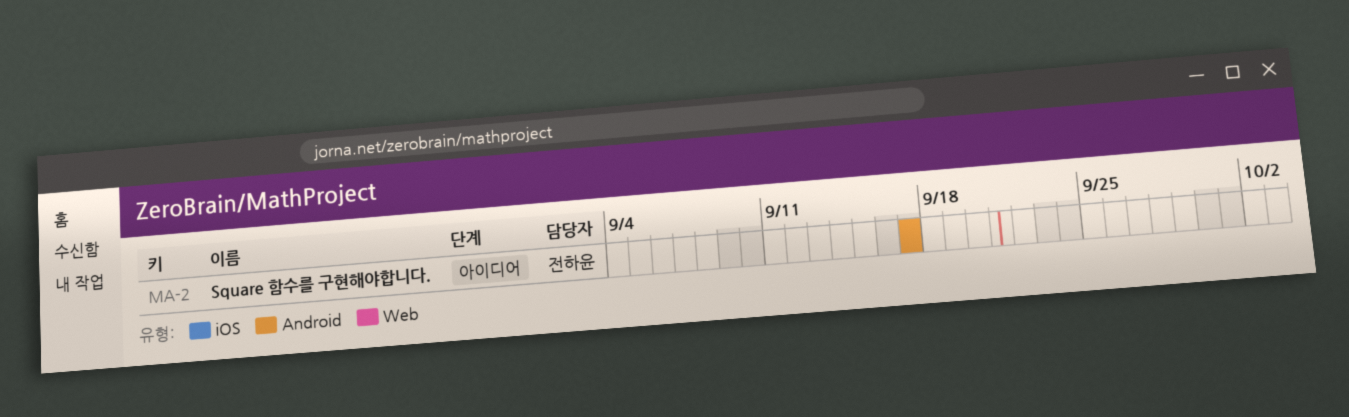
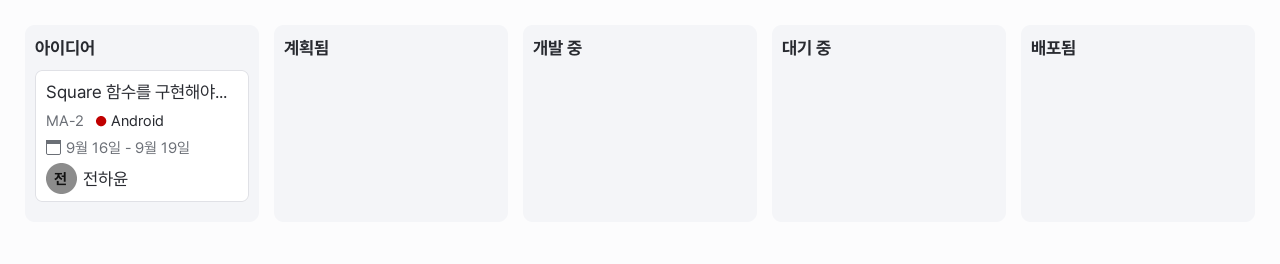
MA-2, start: Sep 17 -> Sep 16
MA-2, due: Sep 17 -> Sep 19

